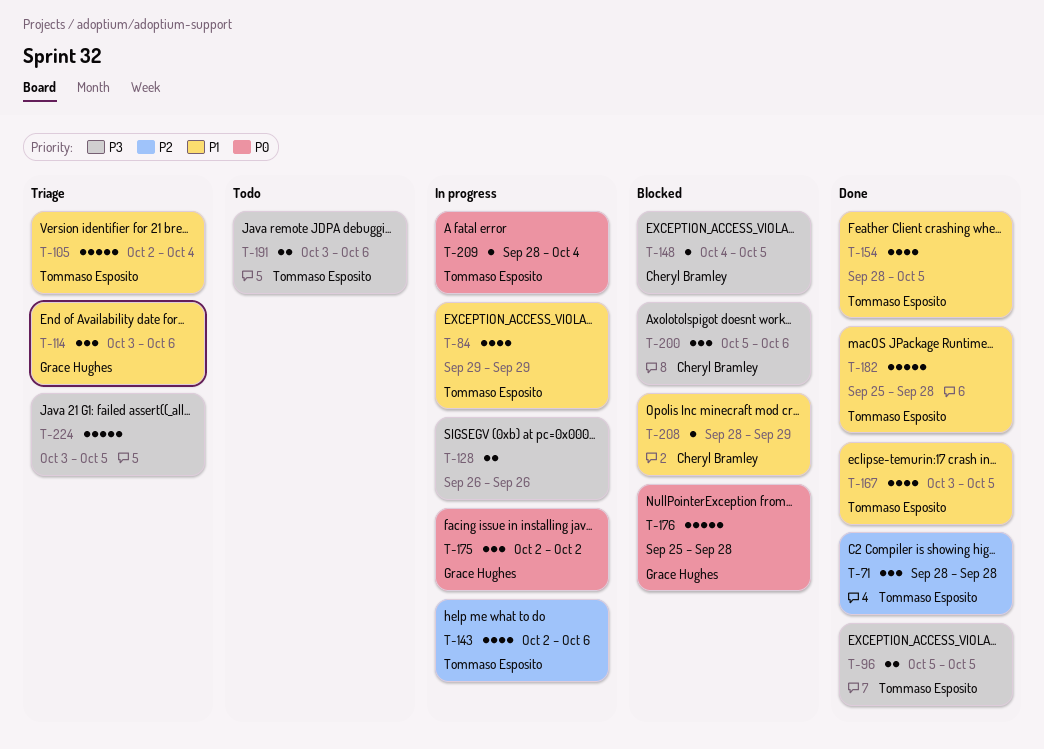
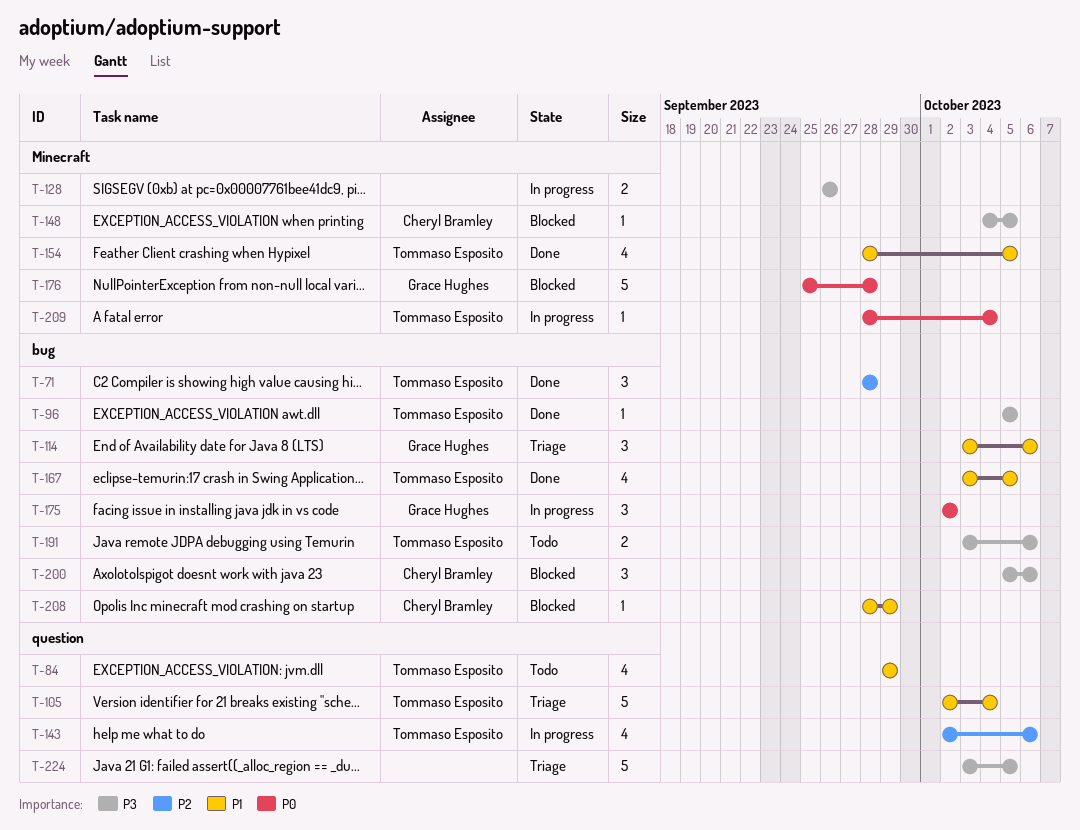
T-84, status: In progress -> Todo
T-96, estimate: 2 -> 1
T-182: present -> none

